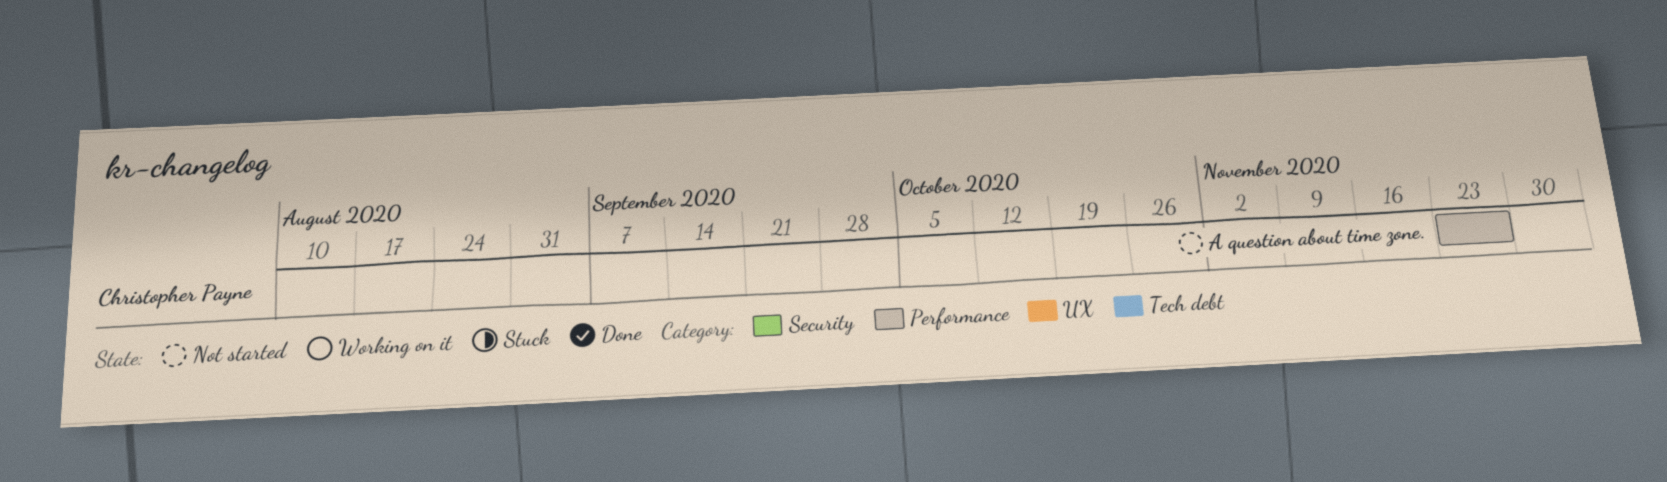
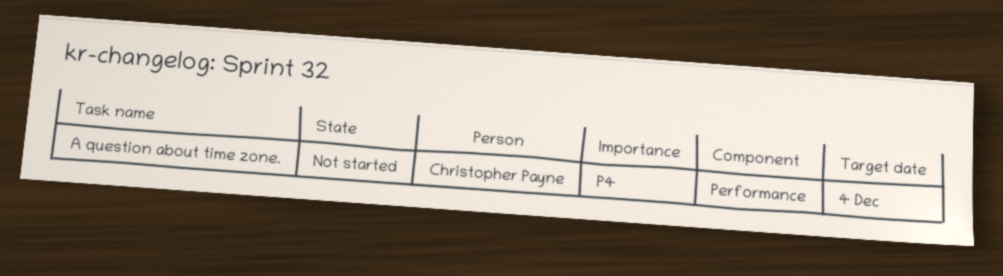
A question about time zone., due: Nov 27 -> Dec 4

